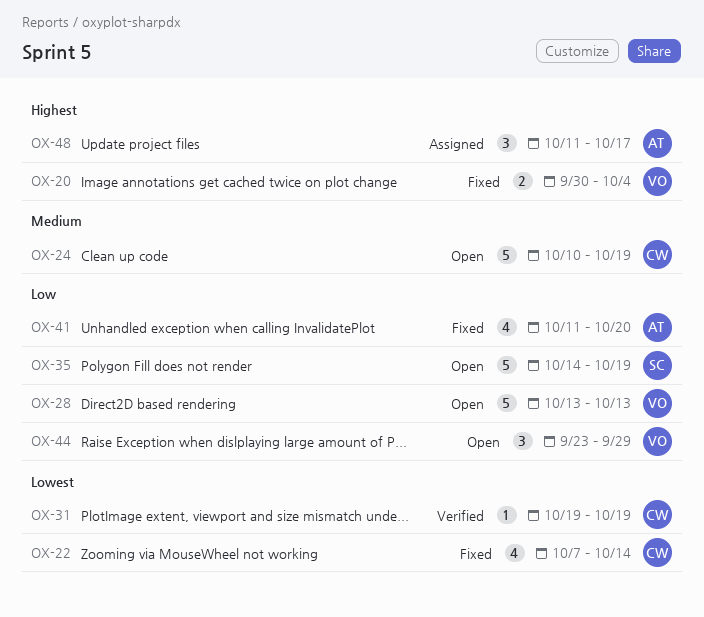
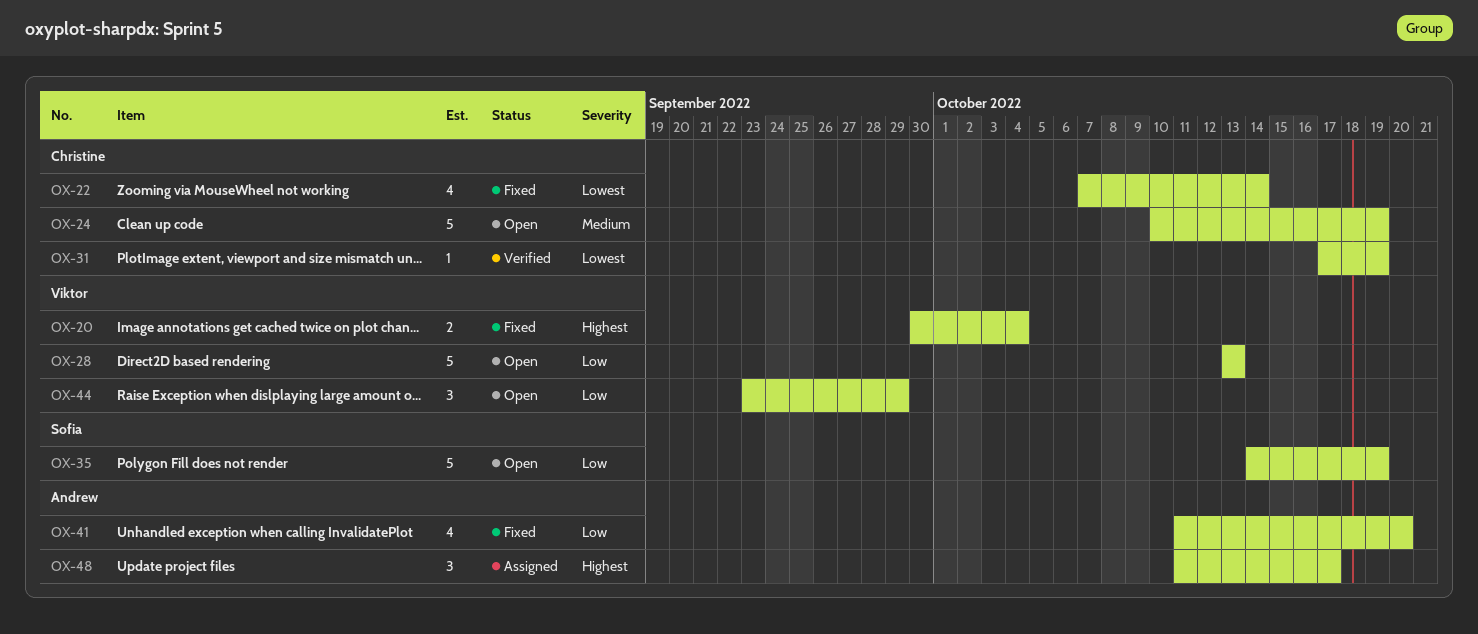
OX-31, start: Oct 19 -> Oct 17

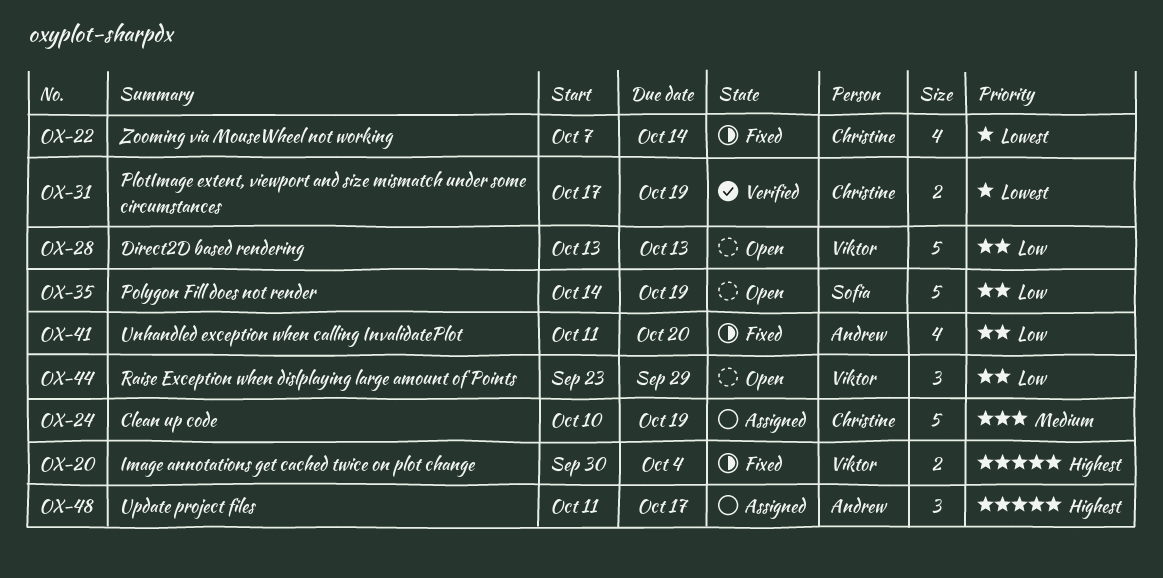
OX-24, status: Open -> Assigned
OX-31, estimate: 1 -> 2

